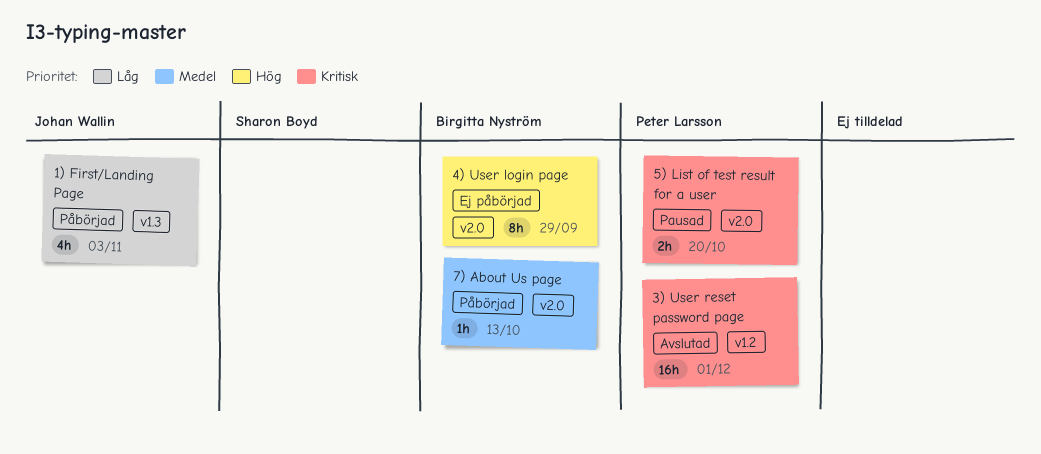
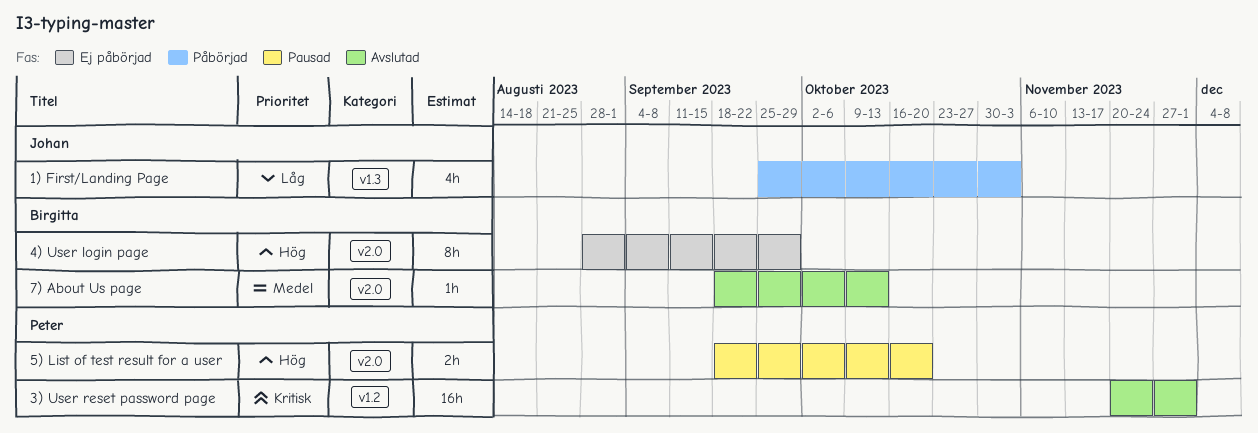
5) List of test result for a user, priority: Kritisk -> Hög
7) About Us page, status: Påbörjad -> Avslutad

